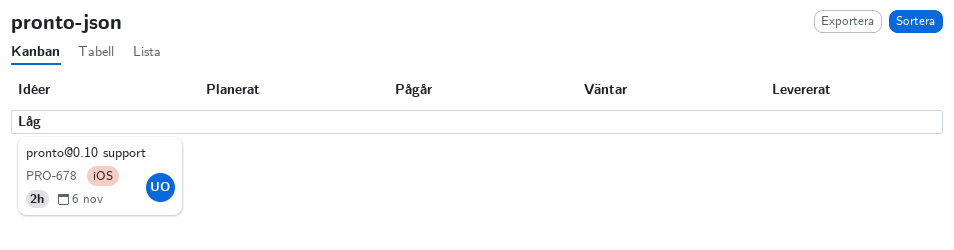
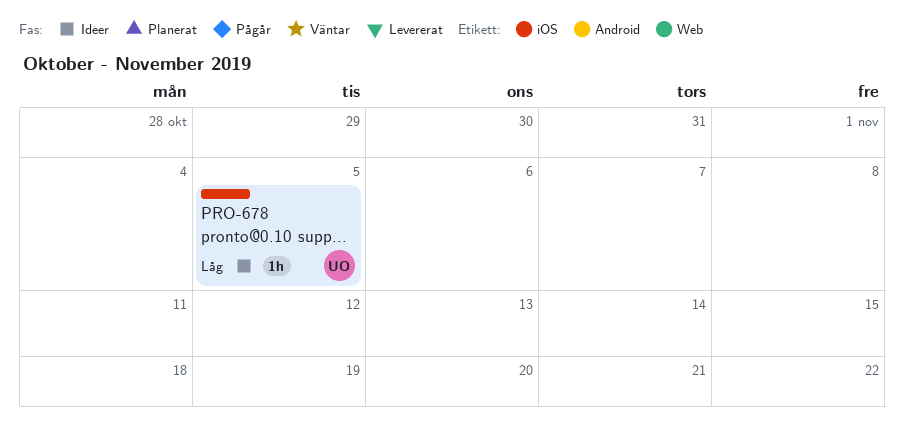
PRO-678, estimate: 2h -> 1h
PRO-678, due: Nov 6 -> Nov 5

